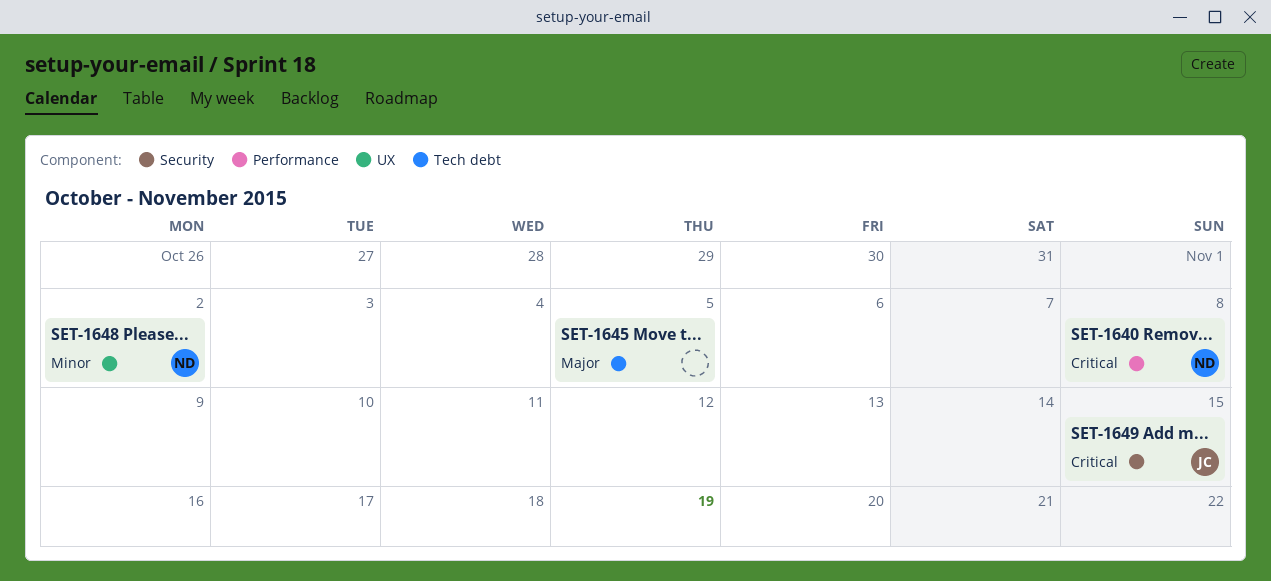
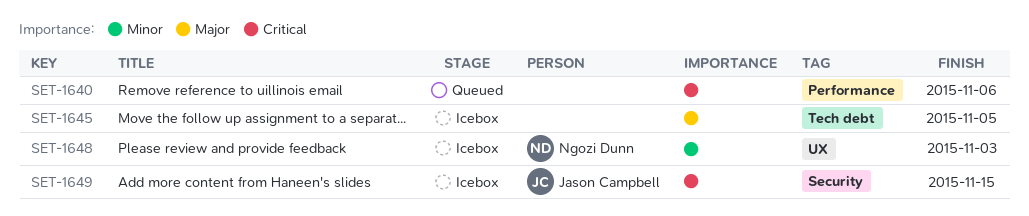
SET-1640, owner: Ngozi Dunn -> none
SET-1640, due: Nov 8 -> Nov 6
SET-1648, due: Nov 2 -> Nov 3

